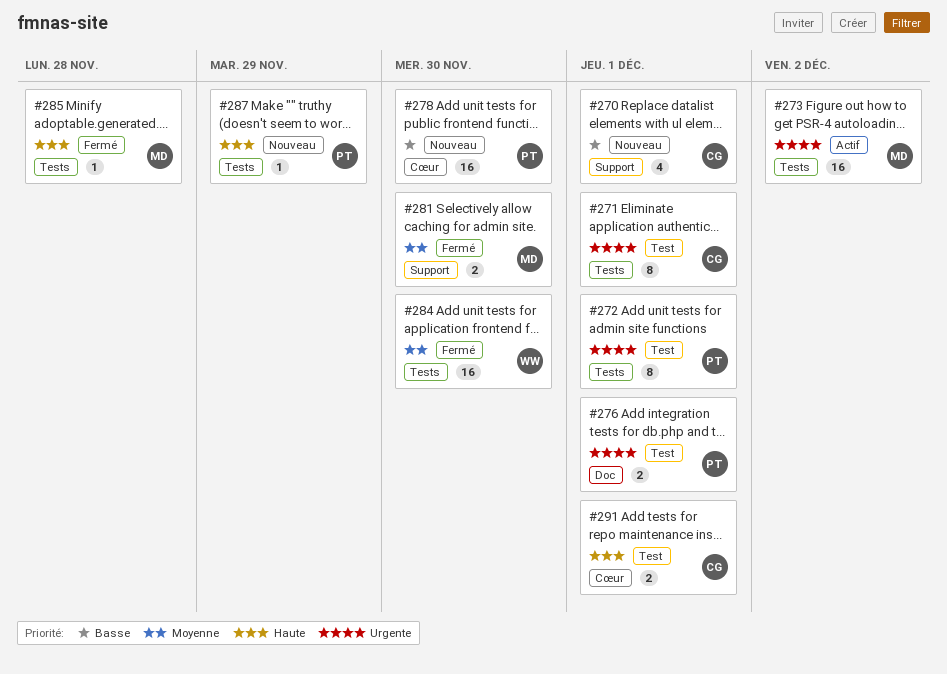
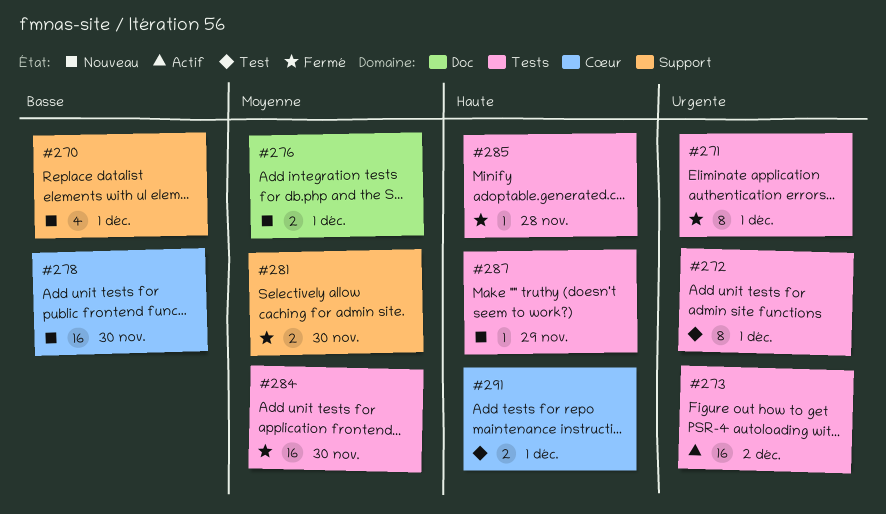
#271, status: Test -> Fermé
#276, status: Test -> Nouveau
#276, priority: Urgente -> Moyenne

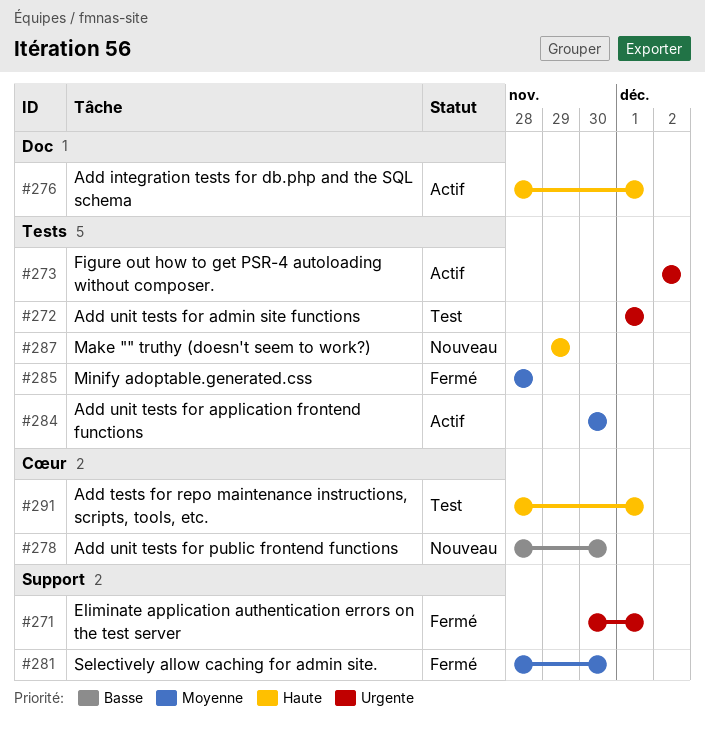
#270: present -> none
#271, label: Tests -> Support
#276, status: Nouveau -> Actif
#276, priority: Moyenne -> Haute
#284, status: Fermé -> Actif
#285, priority: Haute -> Moyenne

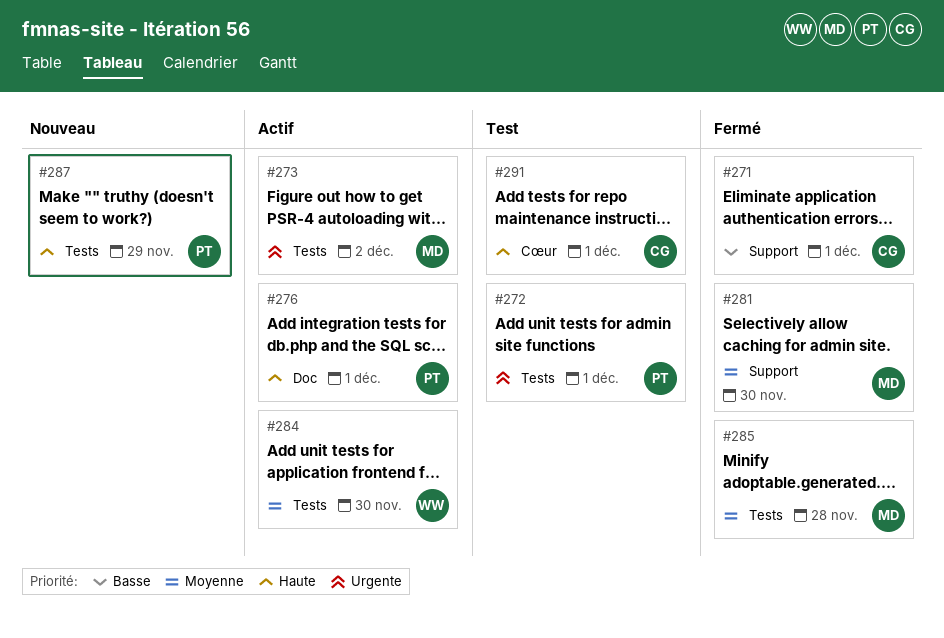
#271, priority: Urgente -> Basse
#278: present -> none

